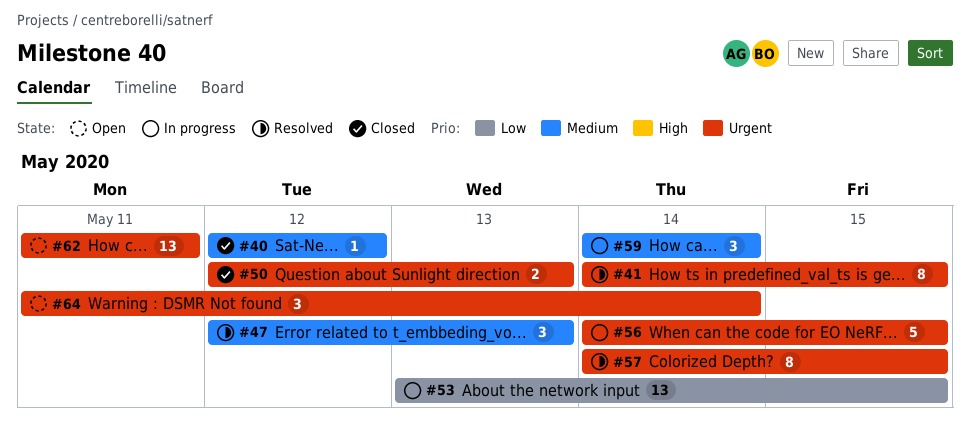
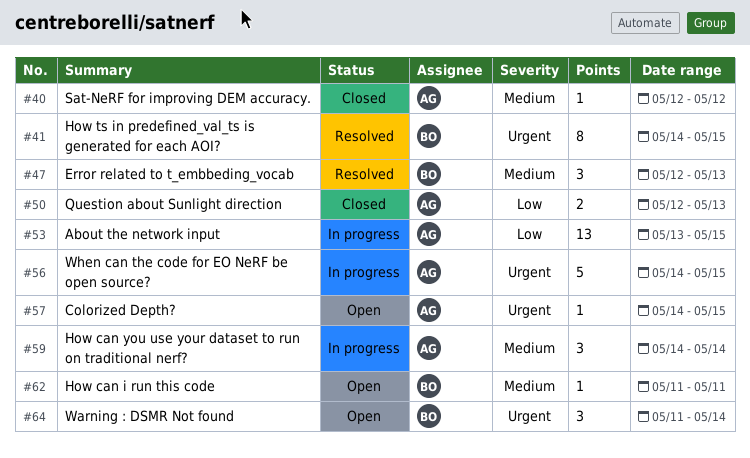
#50, priority: Urgent -> Low
#57, status: Resolved -> Open
#57, estimate: 8 -> 1
#62, priority: Urgent -> Medium
#62, estimate: 13 -> 1

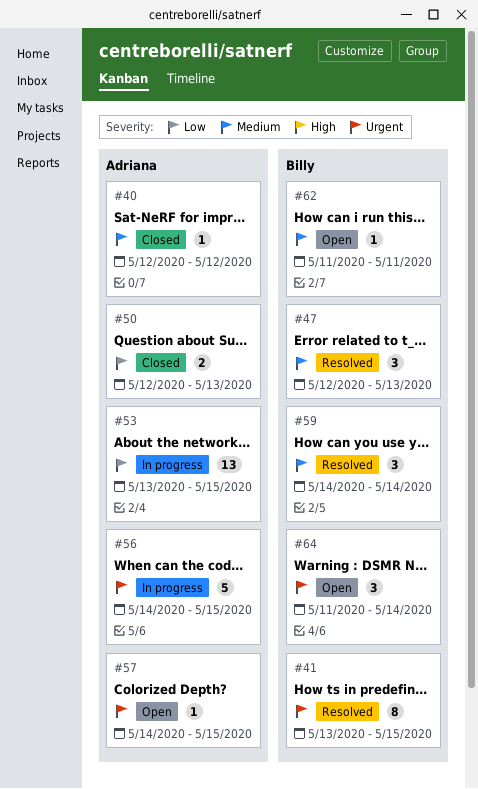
#41, start: May 14 -> May 13
#59, status: In progress -> Resolved
#59, owner: Adriana -> Billy

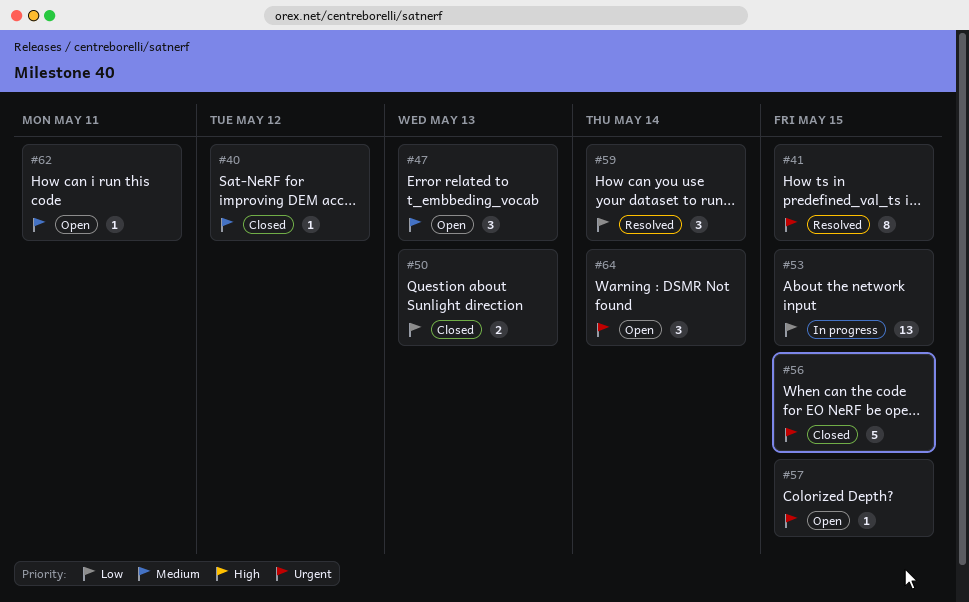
#47, status: Resolved -> Open
#56, status: In progress -> Closed
#59, priority: Medium -> Low

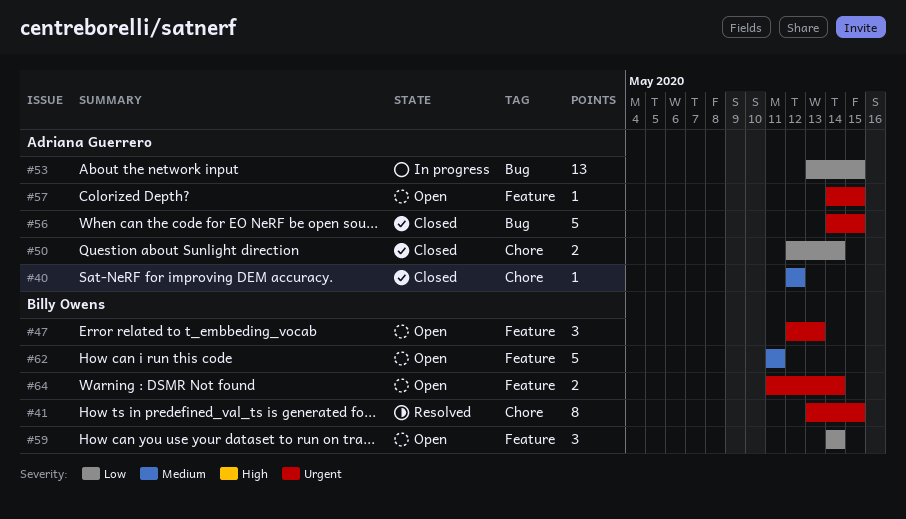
#47, priority: Medium -> Urgent
#50, due: May 13 -> May 14
#59, status: Resolved -> Open
#62, estimate: 1 -> 5
#64, estimate: 3 -> 2

